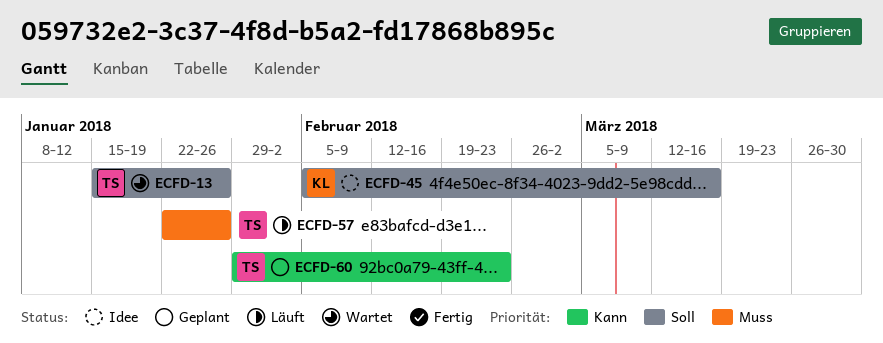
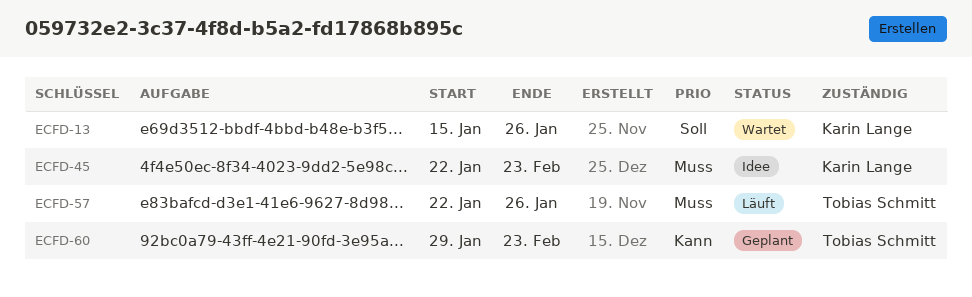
ECFD-13, owner: Tobias Schmitt -> Karin Lange
ECFD-45, priority: Soll -> Muss
ECFD-45, start: Feb 5 -> Jan 22
ECFD-45, due: Mar 16 -> Feb 23

